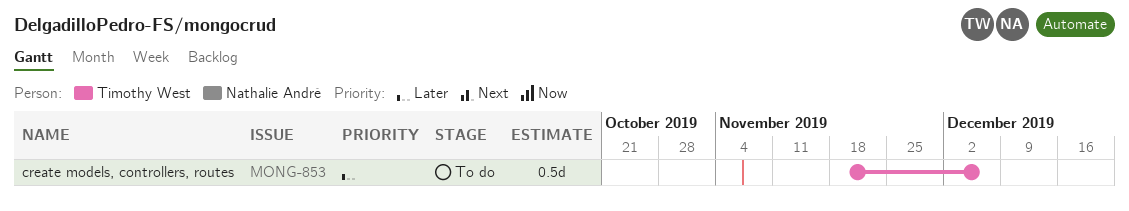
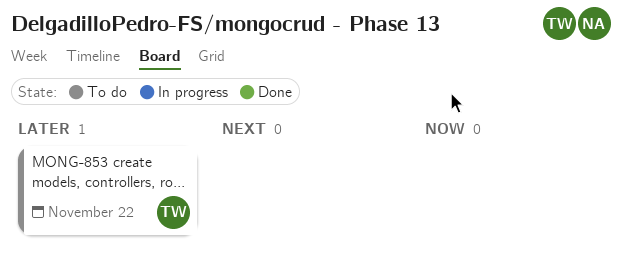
MONG-853, due: Dec 6 -> Nov 22

